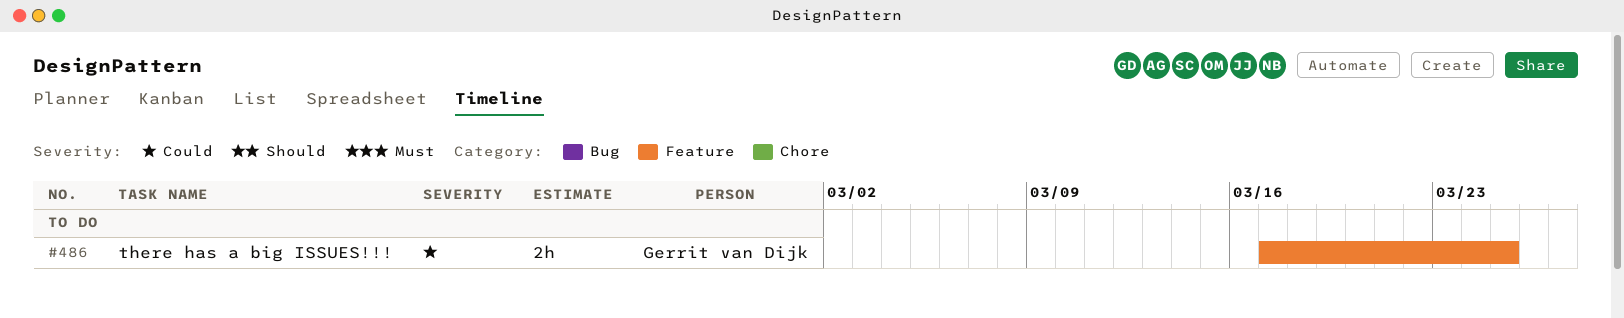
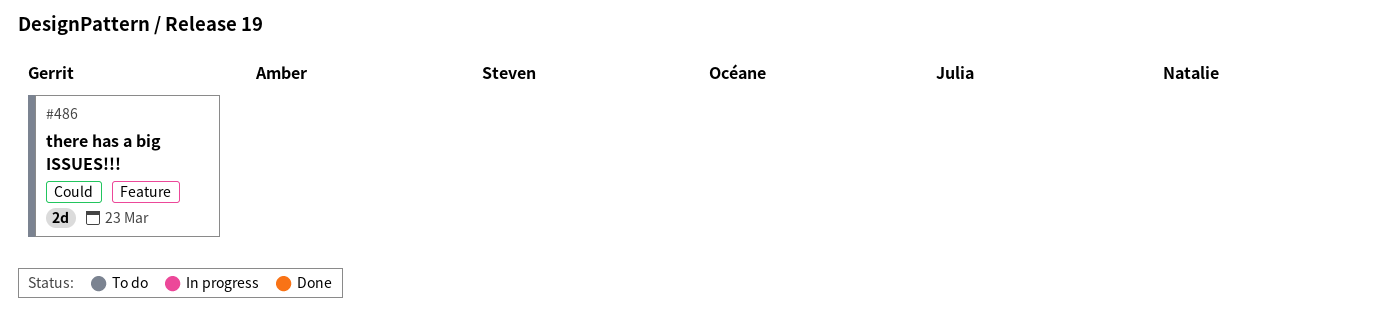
#486, estimate: 2h -> 2d
#486, due: Mar 25 -> Mar 23

